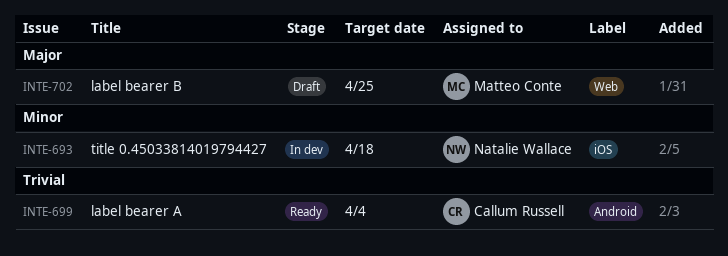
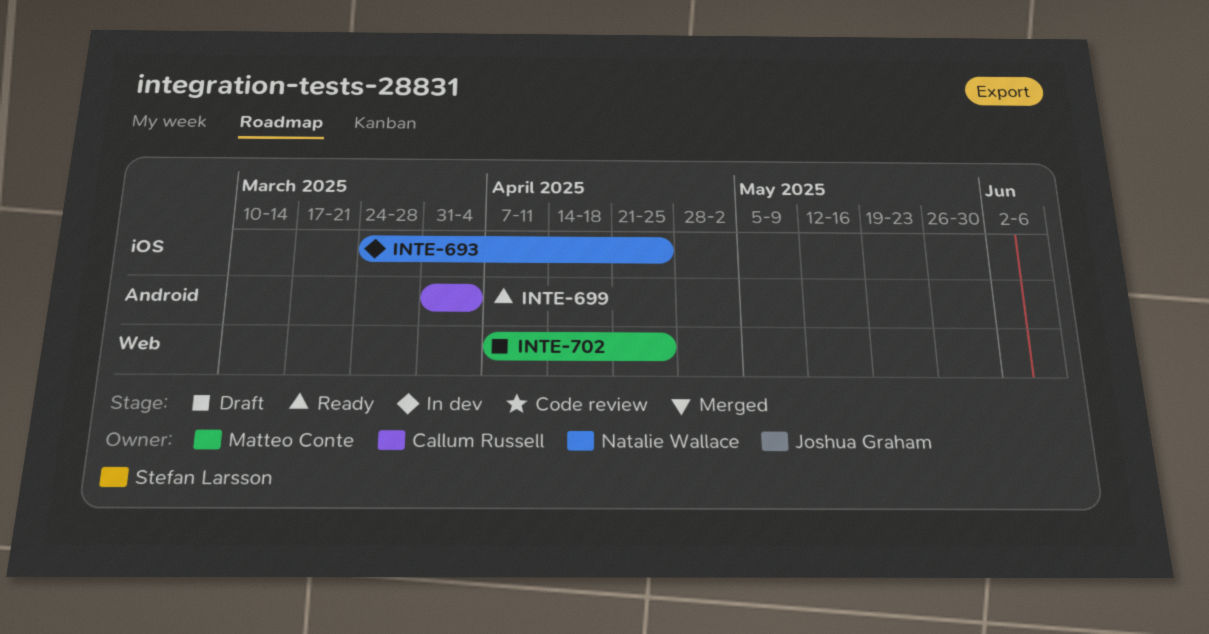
INTE-693, due: Apr 18 -> Apr 25

